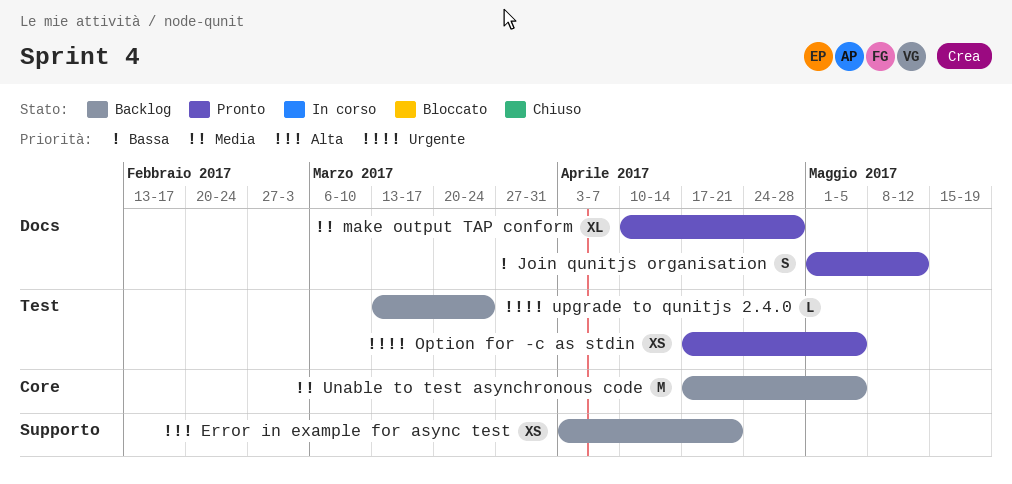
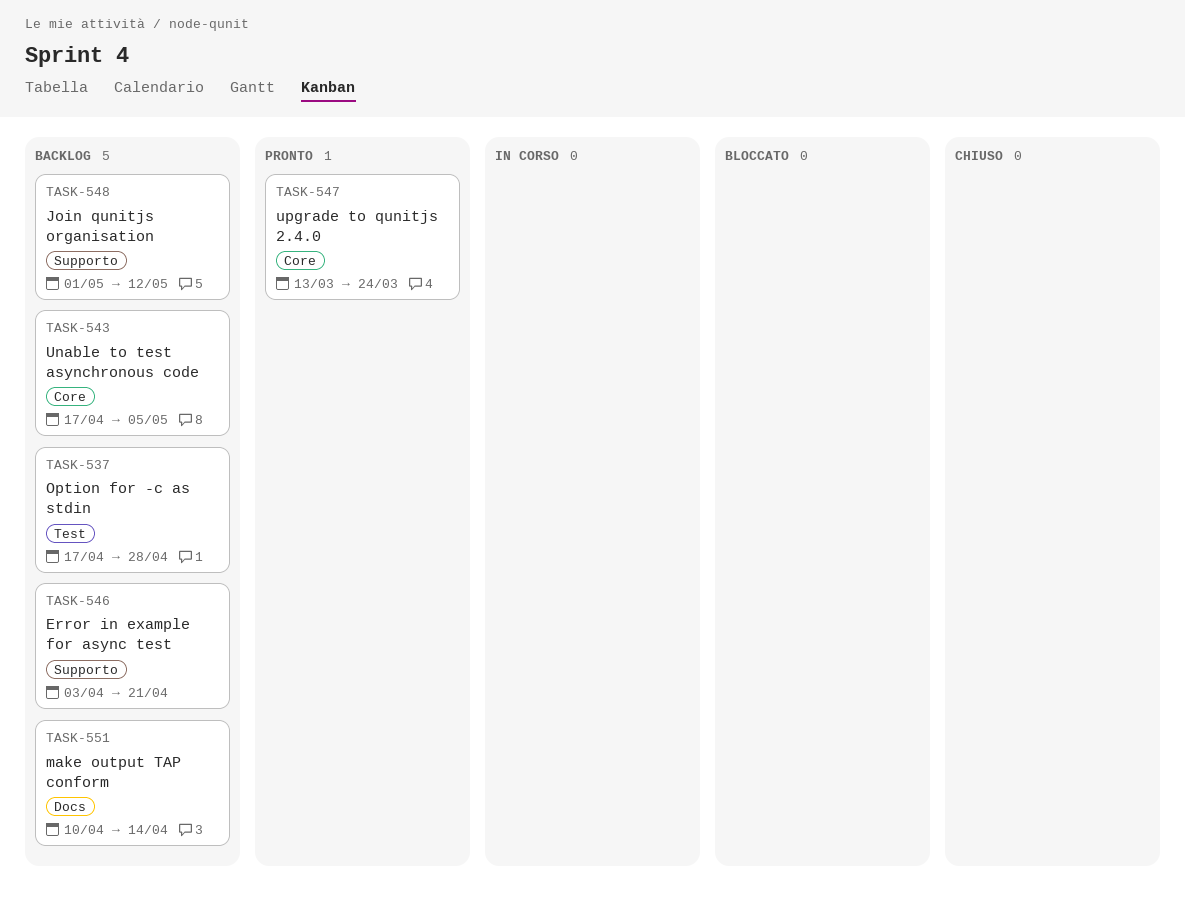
Join qunitjs organisation, status: Pronto -> Backlog
Join qunitjs organisation, label: Docs -> Supporto
make output TAP conform, status: Pronto -> Backlog
make output TAP conform, due: Apr 28 -> Apr 14
Option for -c as stdin, status: Pronto -> Backlog
Option for -c as stdin, due: May 5 -> Apr 28
upgrade to qunitjs 2.4.0, status: Backlog -> Pronto
upgrade to qunitjs 2.4.0, label: Test -> Core

